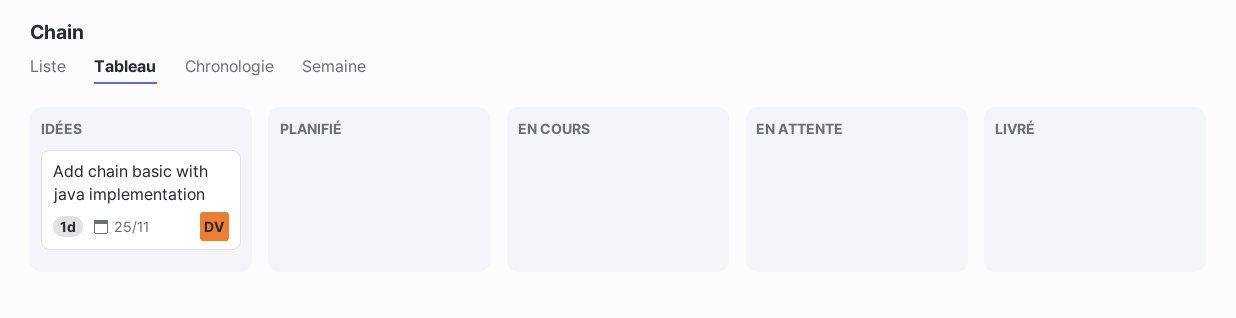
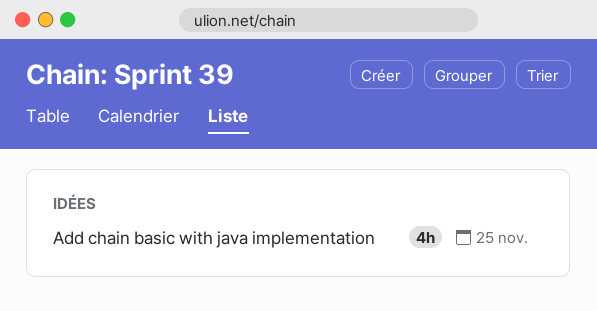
Add chain basic with java implementation, estimate: 1d -> 4h

